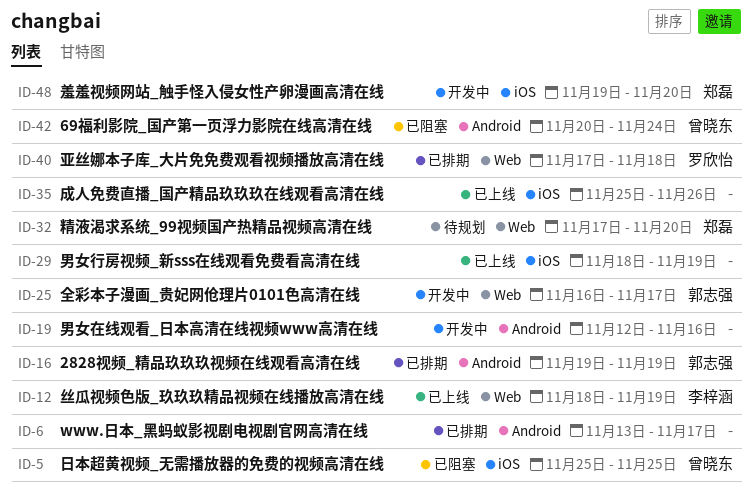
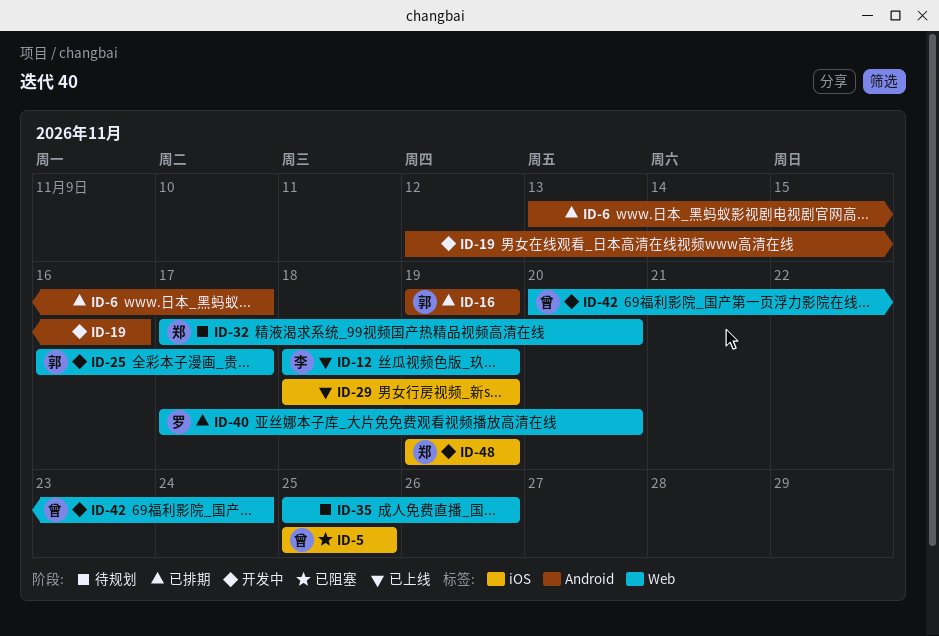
ID-35, status: 已上线 -> 待规划
ID-35, label: iOS -> Web
ID-40, due: Nov 18 -> Nov 20
ID-42, status: 已阻塞 -> 开发中
ID-42, label: Android -> Web
ID-48, due: Nov 20 -> Nov 19

